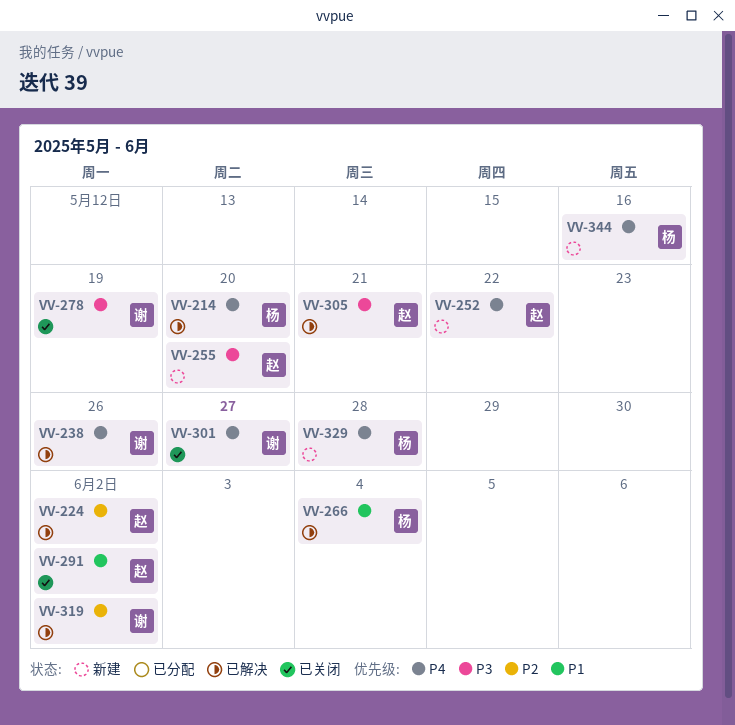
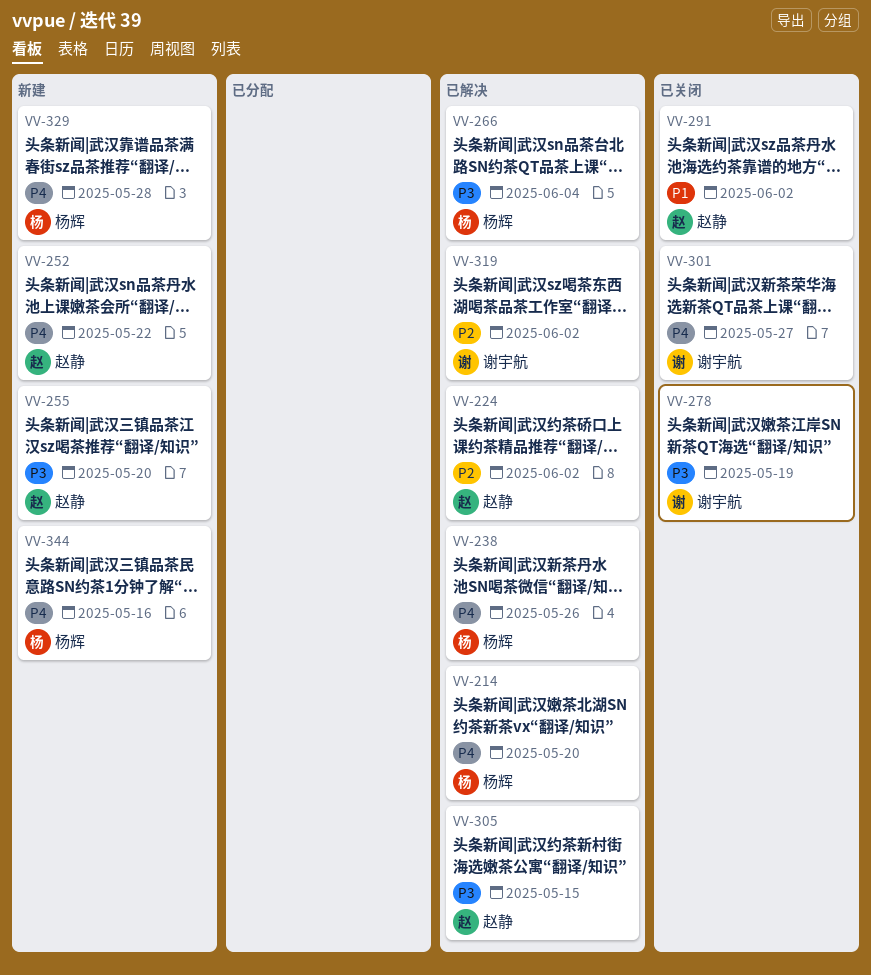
VV-238, owner: 谢宇航 -> 杨辉
VV-266, priority: P1 -> P3
VV-305, due: May 21 -> May 15

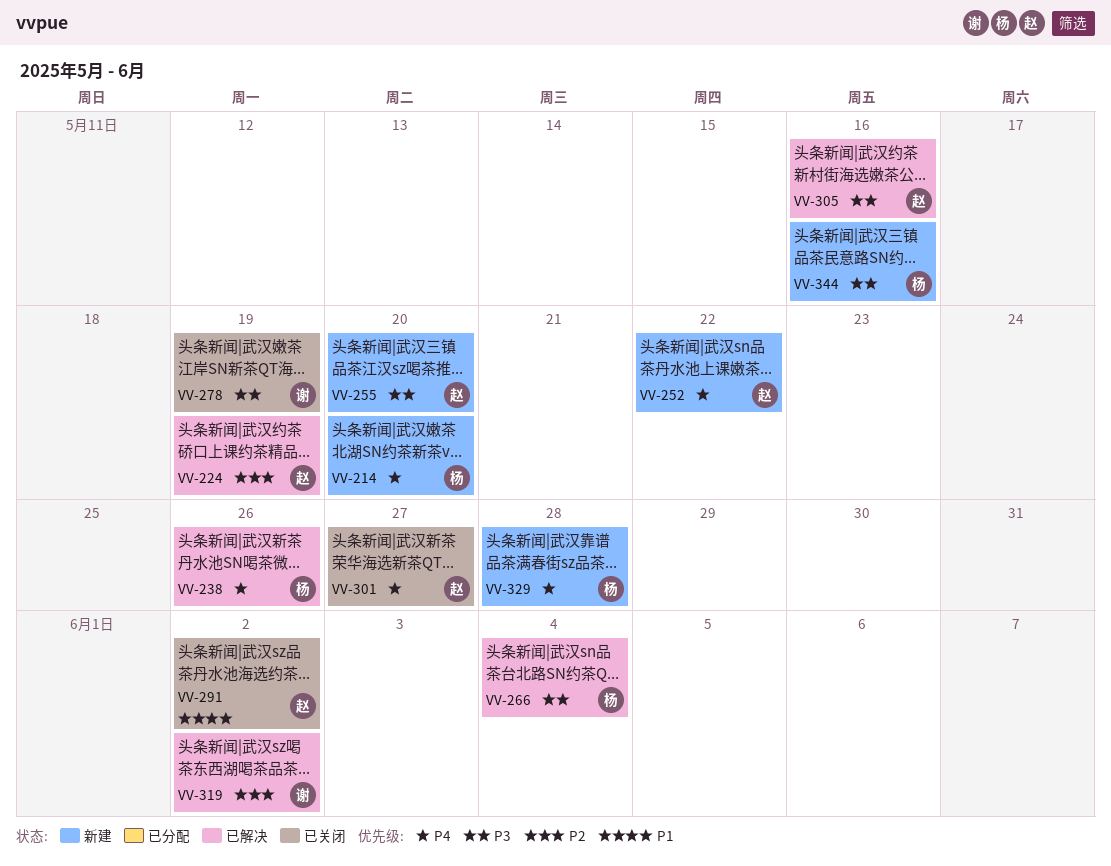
VV-214, status: 已解决 -> 新建
VV-224, due: Jun 2 -> May 19
VV-301, owner: 谢宇航 -> 赵静
VV-305, due: May 15 -> May 16
VV-344, priority: P4 -> P3

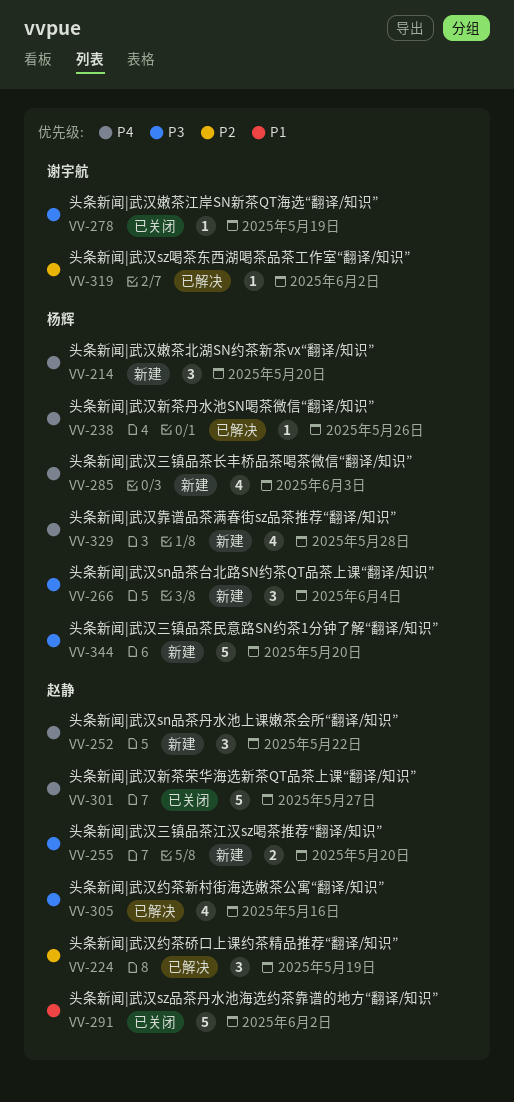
VV-266, status: 已解决 -> 新建
VV-285: none -> present
VV-344, due: May 16 -> May 20

